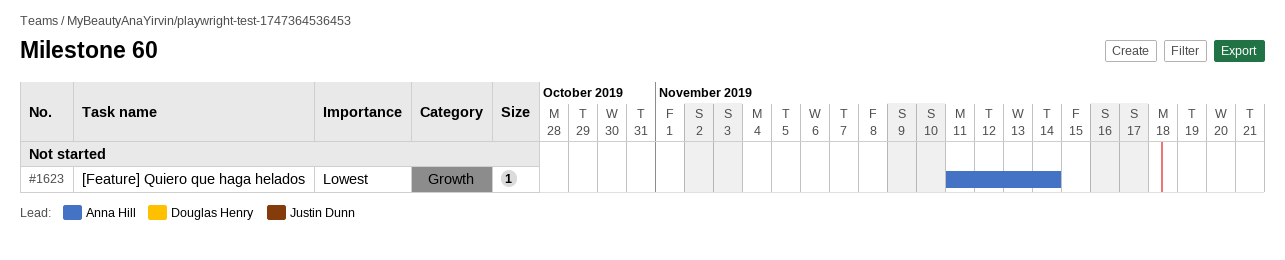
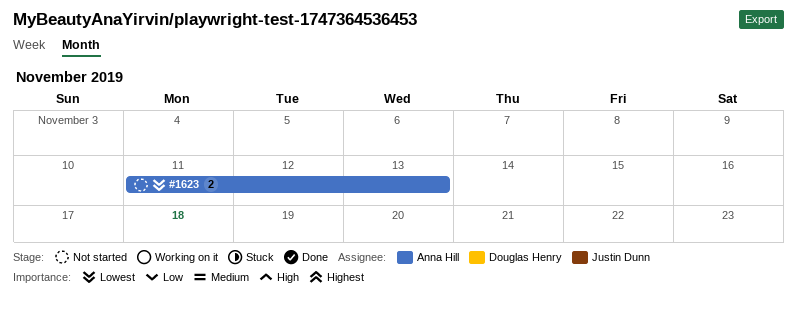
#1623, estimate: 1 -> 2
#1623, due: Nov 14 -> Nov 13

